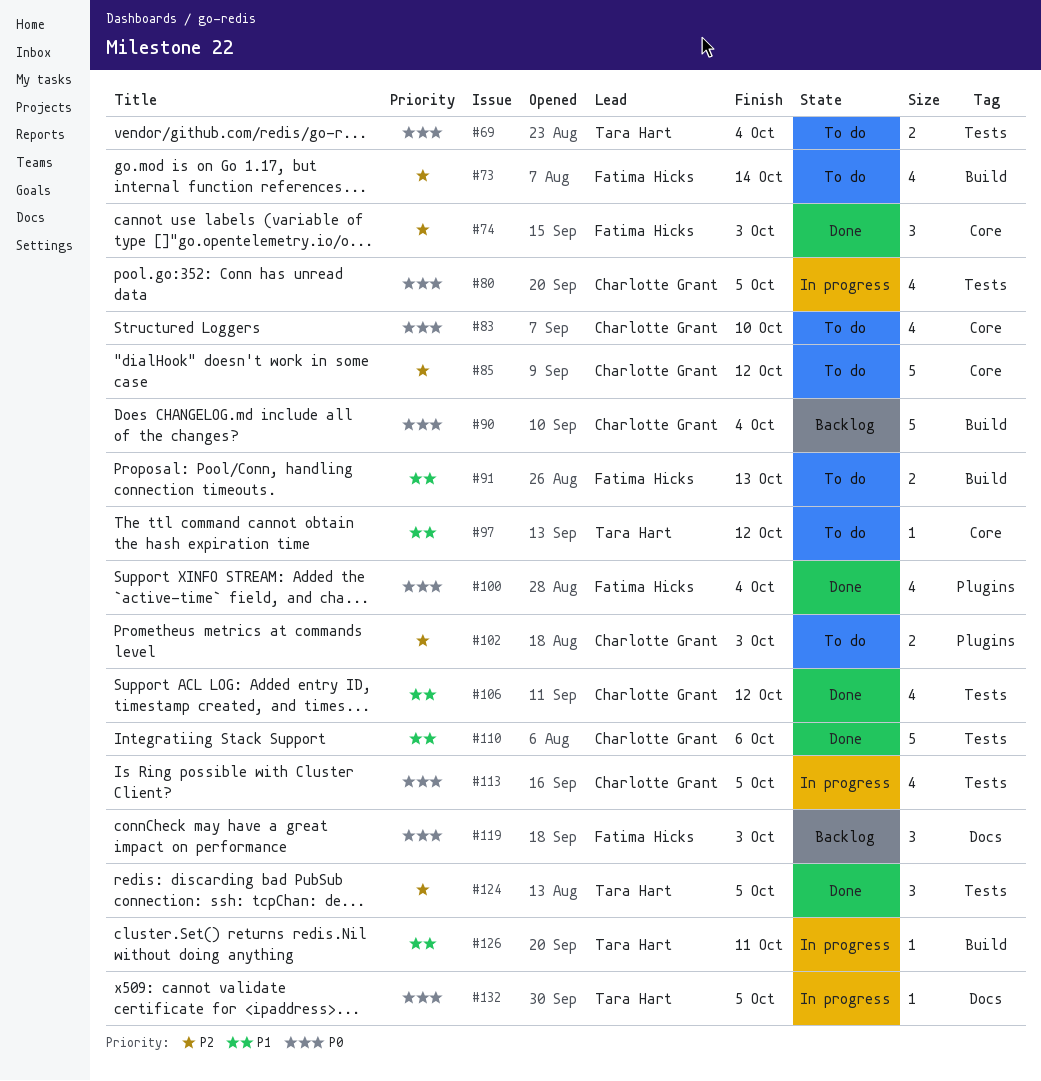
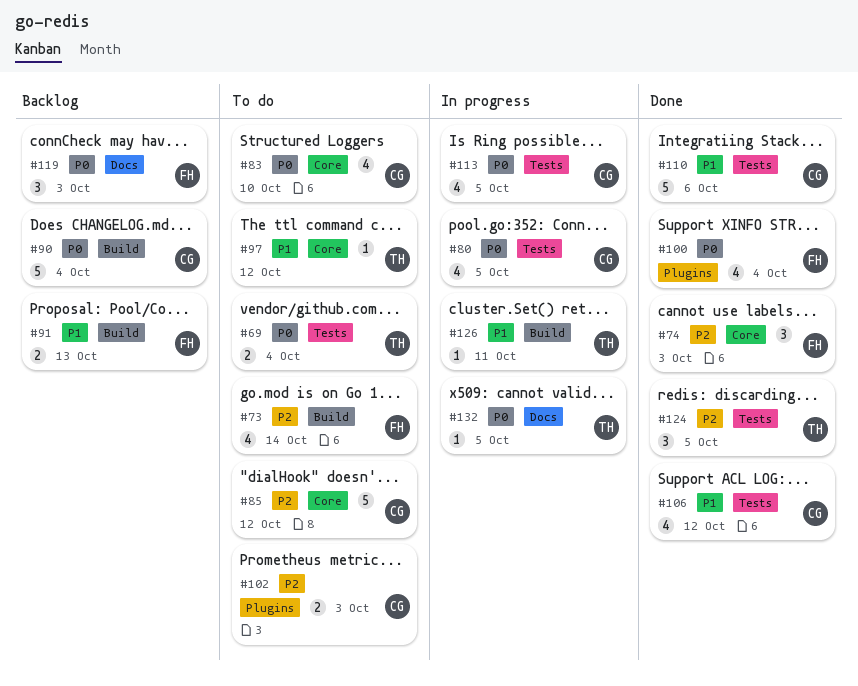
#91, status: To do -> Backlog

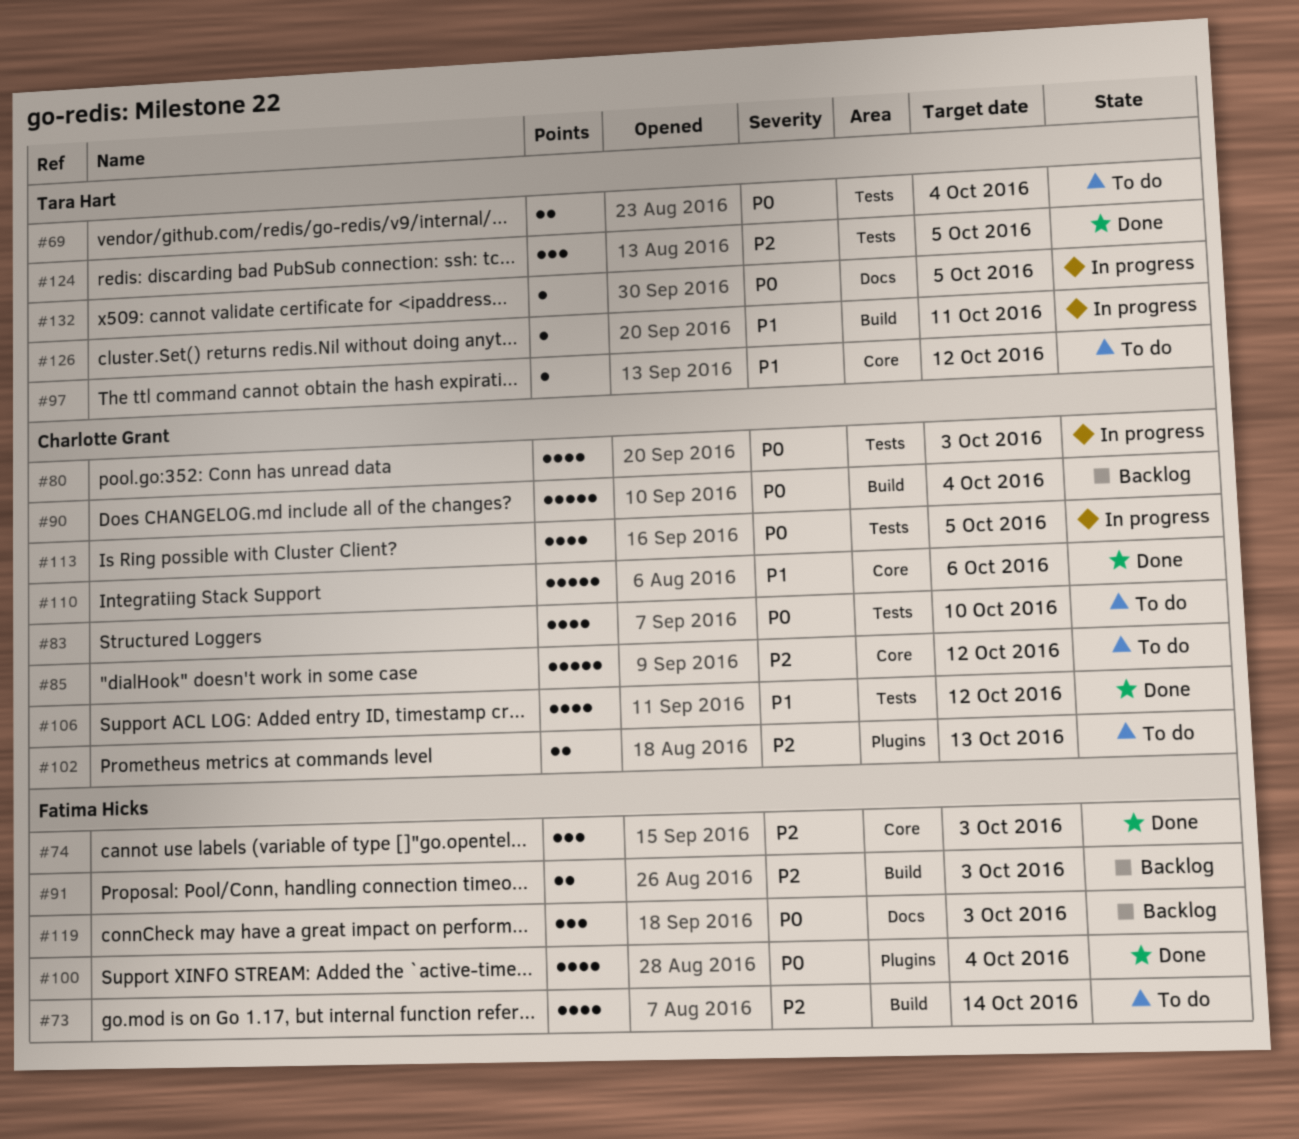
#80, due: Oct 5 -> Oct 3
#83, label: Core -> Tests
#91, priority: P1 -> P2
#91, due: Oct 13 -> Oct 3
#102, due: Oct 3 -> Oct 13
#110, label: Tests -> Core

